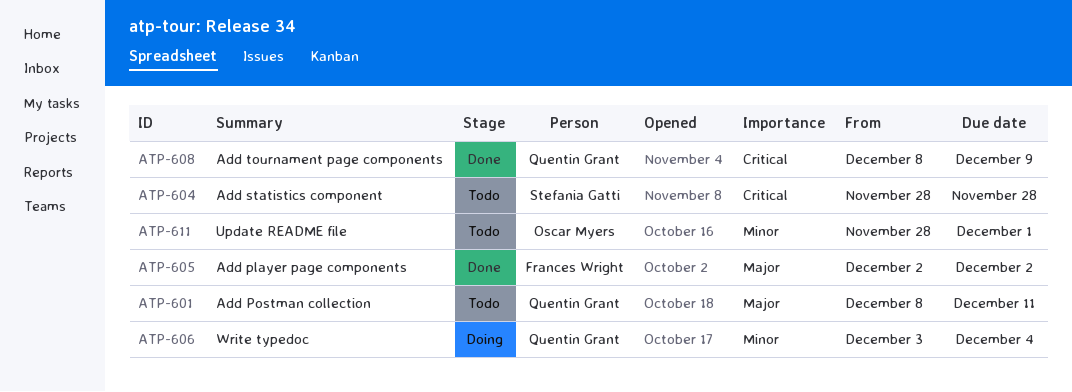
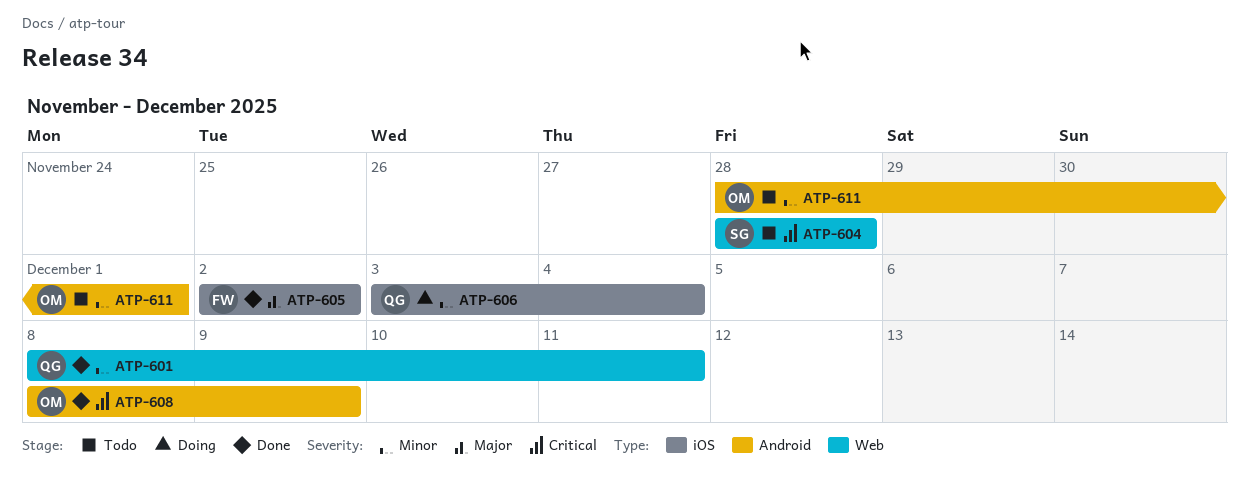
ATP-601, status: Todo -> Done
ATP-601, priority: Major -> Minor
ATP-608, owner: Quentin Grant -> Oscar Myers

